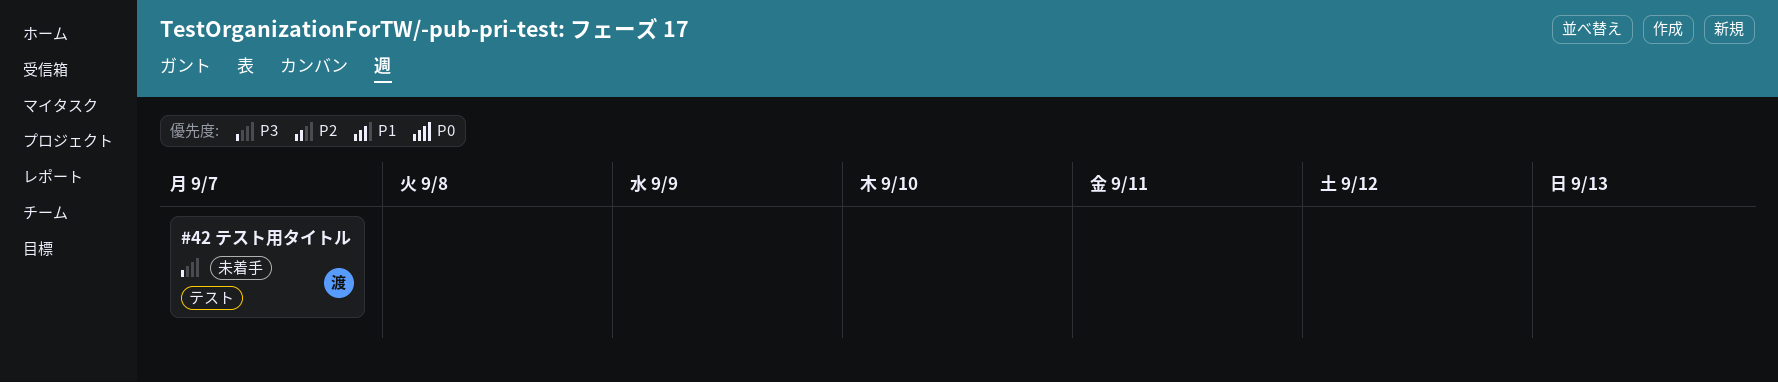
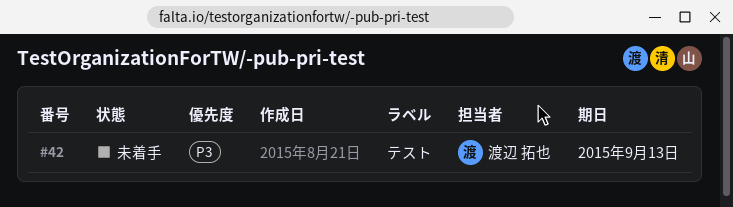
#42, due: Sep 7 -> Sep 13

